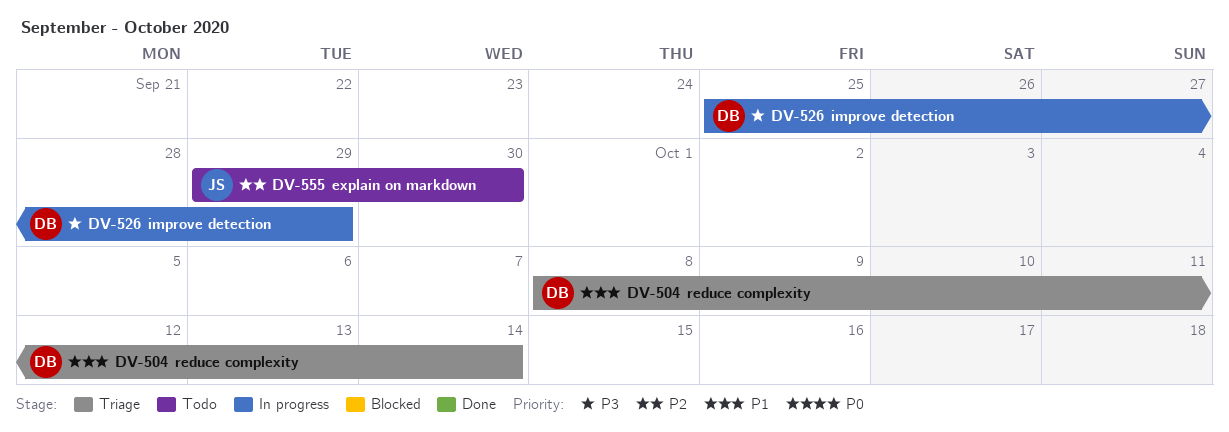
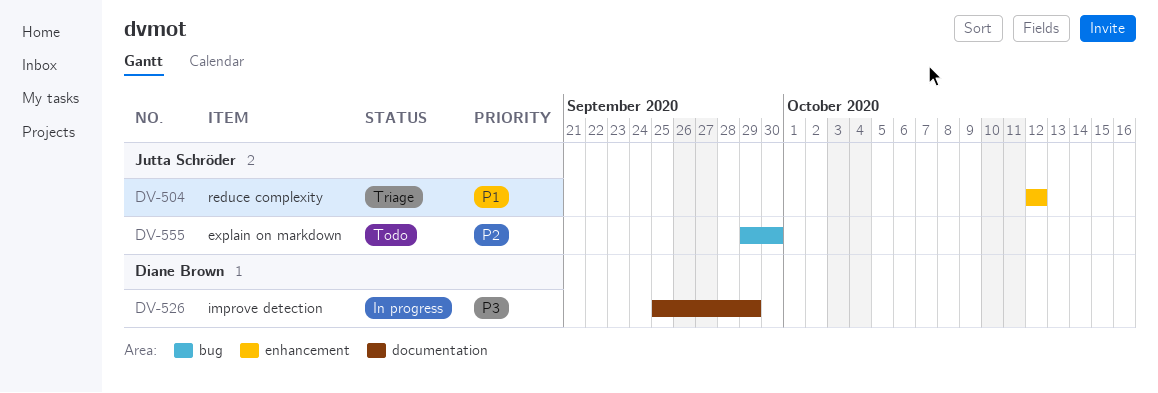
DV-504, owner: Diane Brown -> Jutta Schröder
DV-504, start: Oct 8 -> Oct 12
DV-504, due: Oct 14 -> Oct 12

